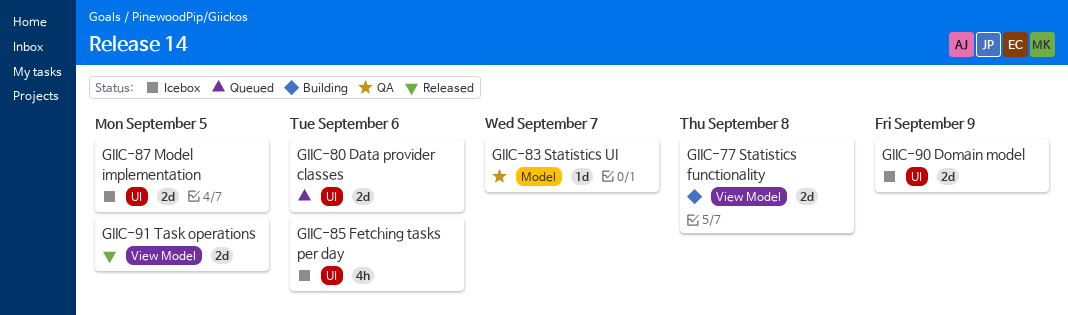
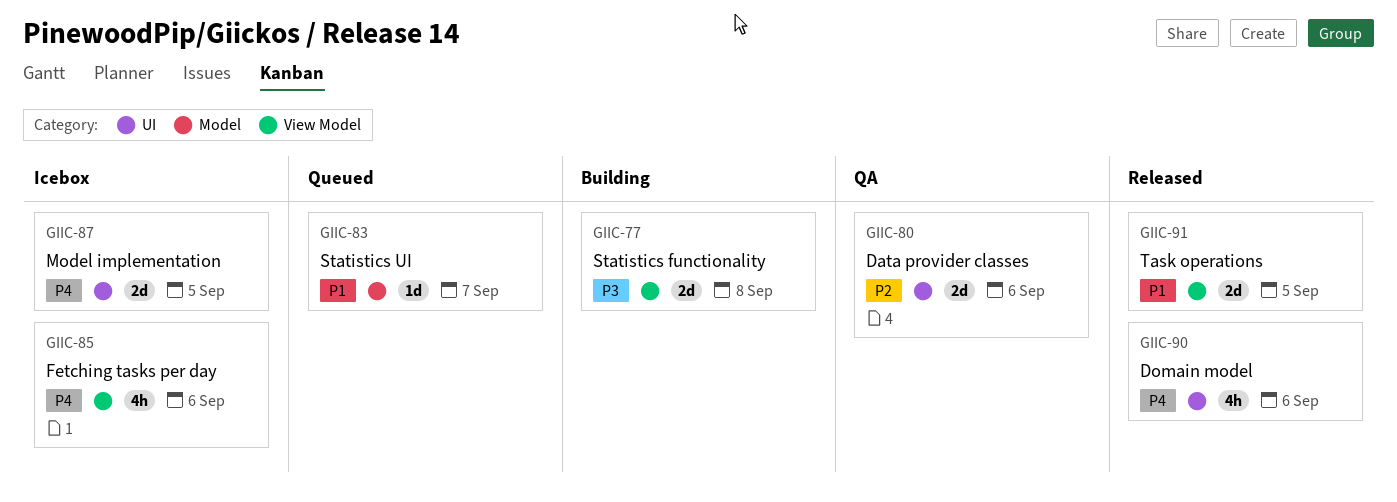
GIIC-80, status: Queued -> QA
GIIC-83, status: QA -> Queued
GIIC-85, label: UI -> View Model
GIIC-90, status: Icebox -> Released
GIIC-90, estimate: 2d -> 4h
GIIC-90, due: Sep 9 -> Sep 6

